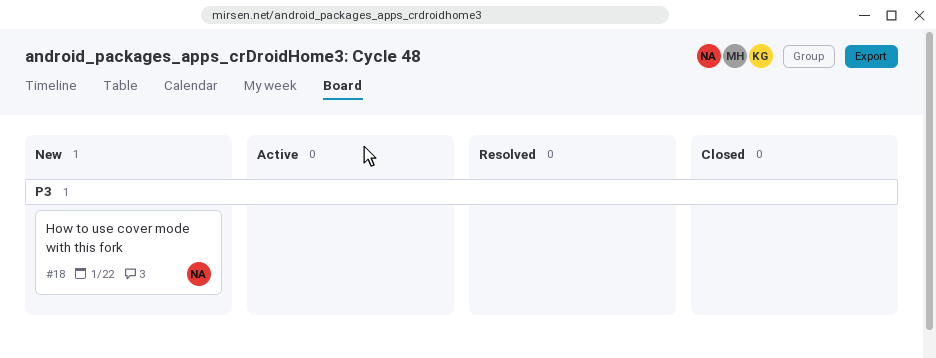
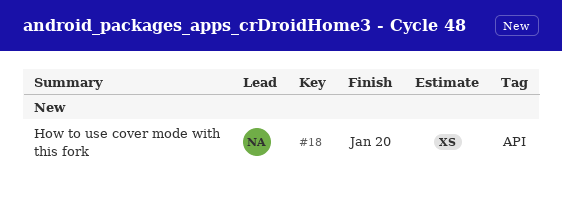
#18, due: Jan 22 -> Jan 20

